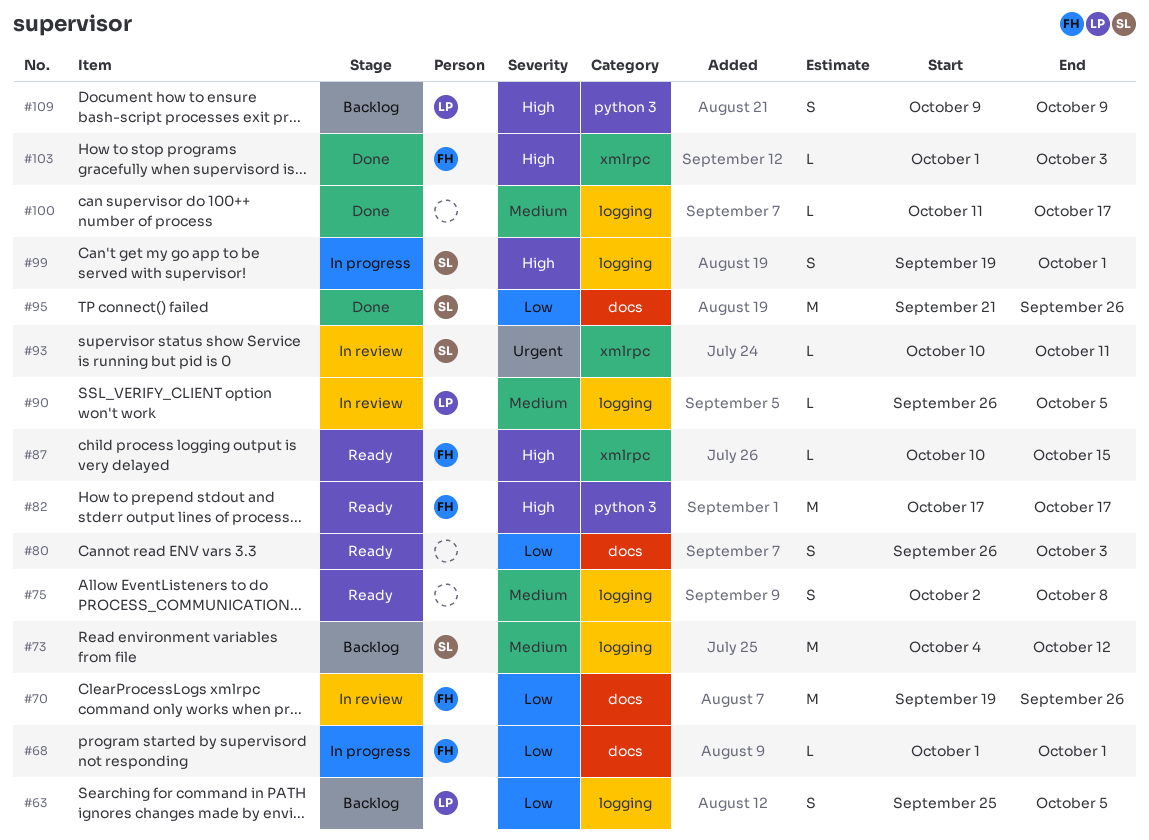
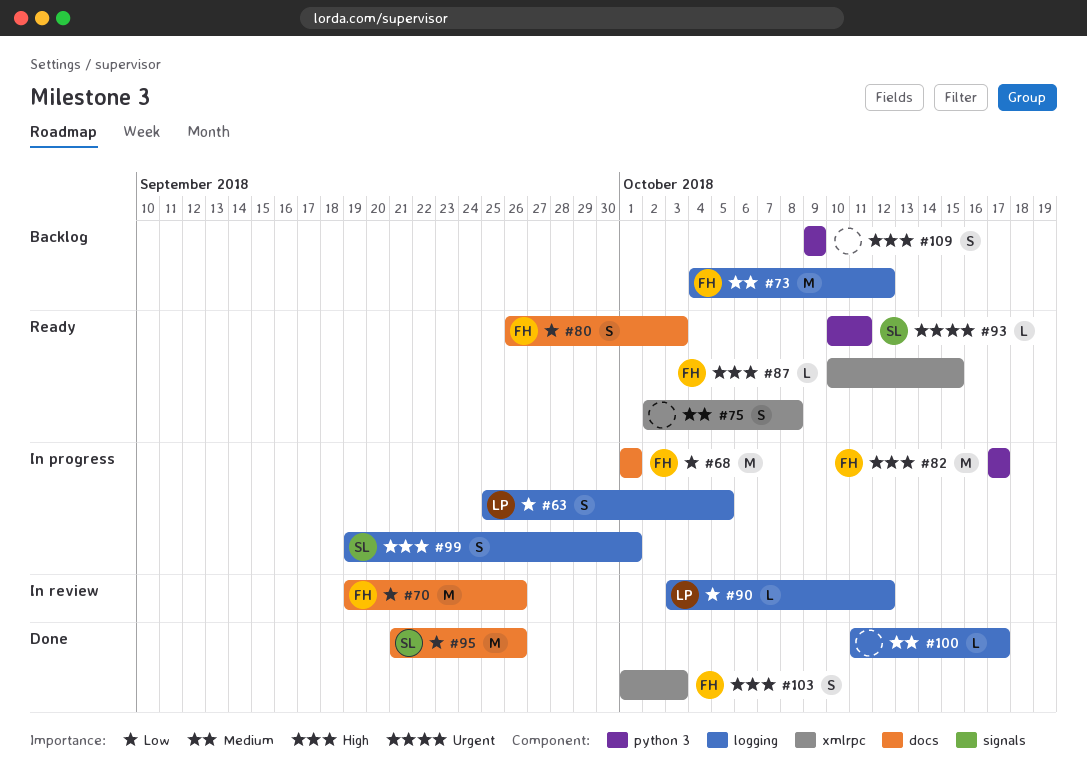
#63, status: Backlog -> In progress
#68, estimate: L -> M
#73, owner: SL -> FH
#75, label: logging -> xmlrpc
#80, owner: none -> FH
#82, status: Ready -> In progress
#90, priority: Medium -> Low
#90, start: Sep 26 -> Oct 3
#90, due: Oct 5 -> Oct 12
#93, status: In review -> Ready
#93, label: xmlrpc -> python 3
#103, estimate: L -> S
#109, owner: LP -> none

